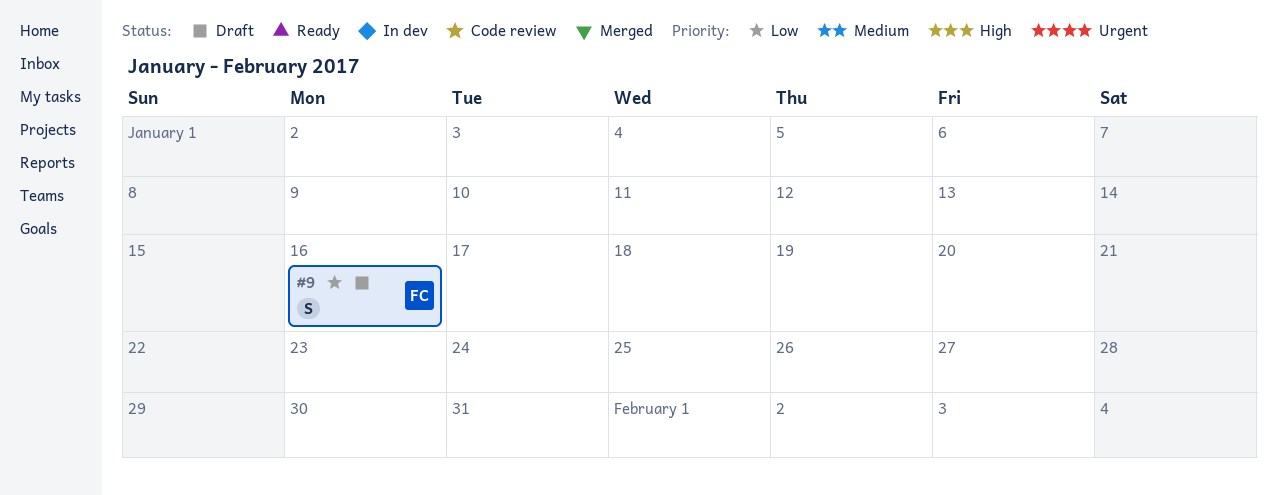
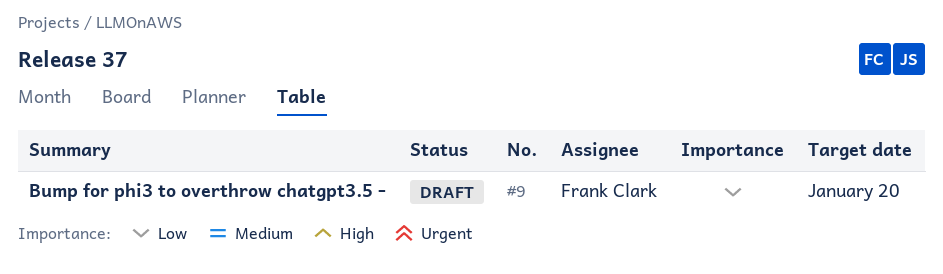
#9, due: Jan 16 -> Jan 20

